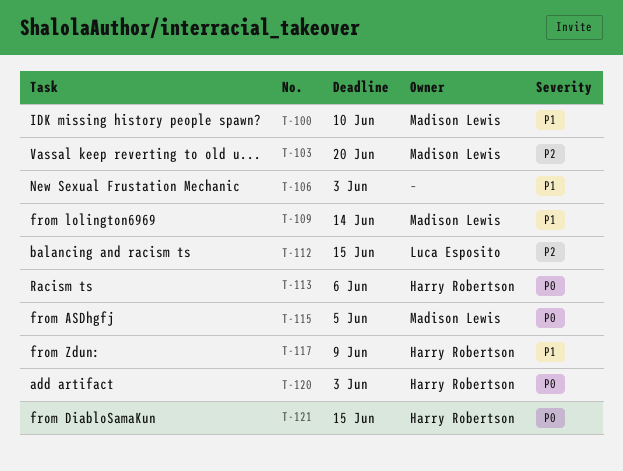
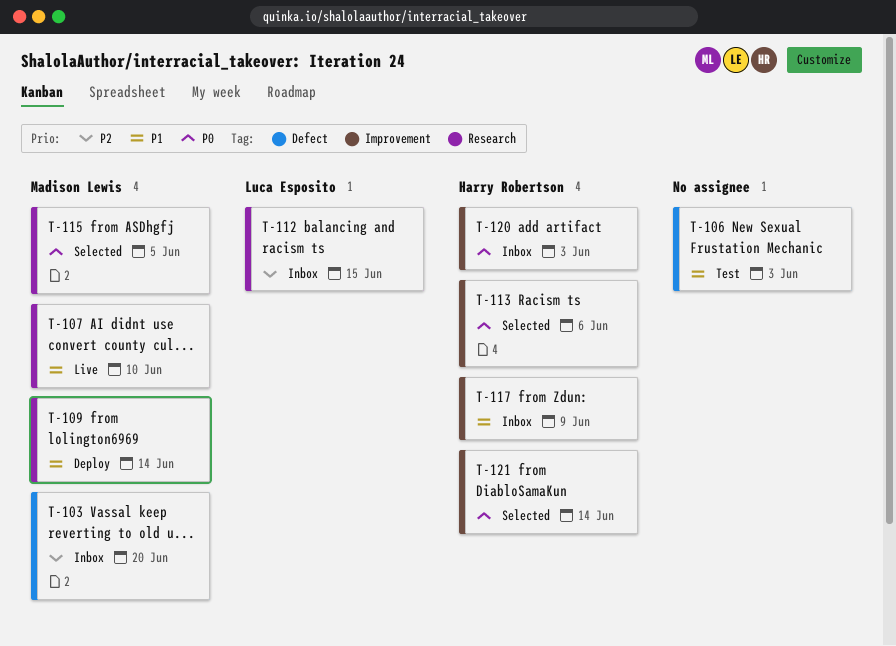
T-100: present -> none
T-107: none -> present
T-121, due: Jun 15 -> Jun 14

